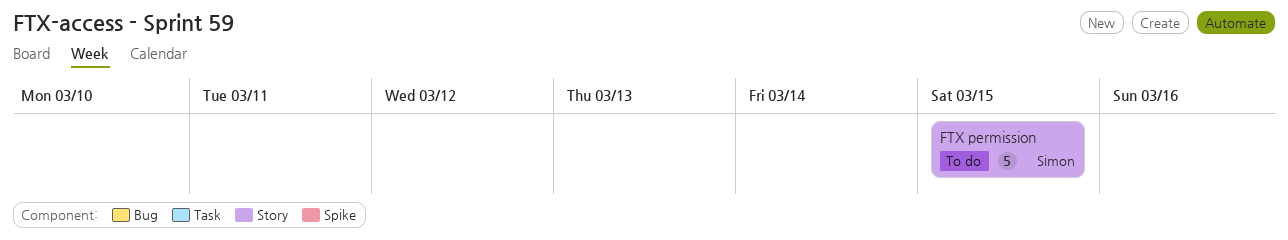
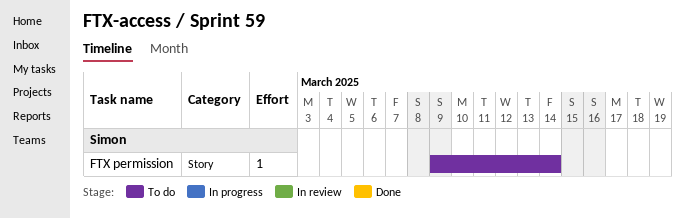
FTX permission, estimate: 5 -> 1
FTX permission, due: Mar 15 -> Mar 14

